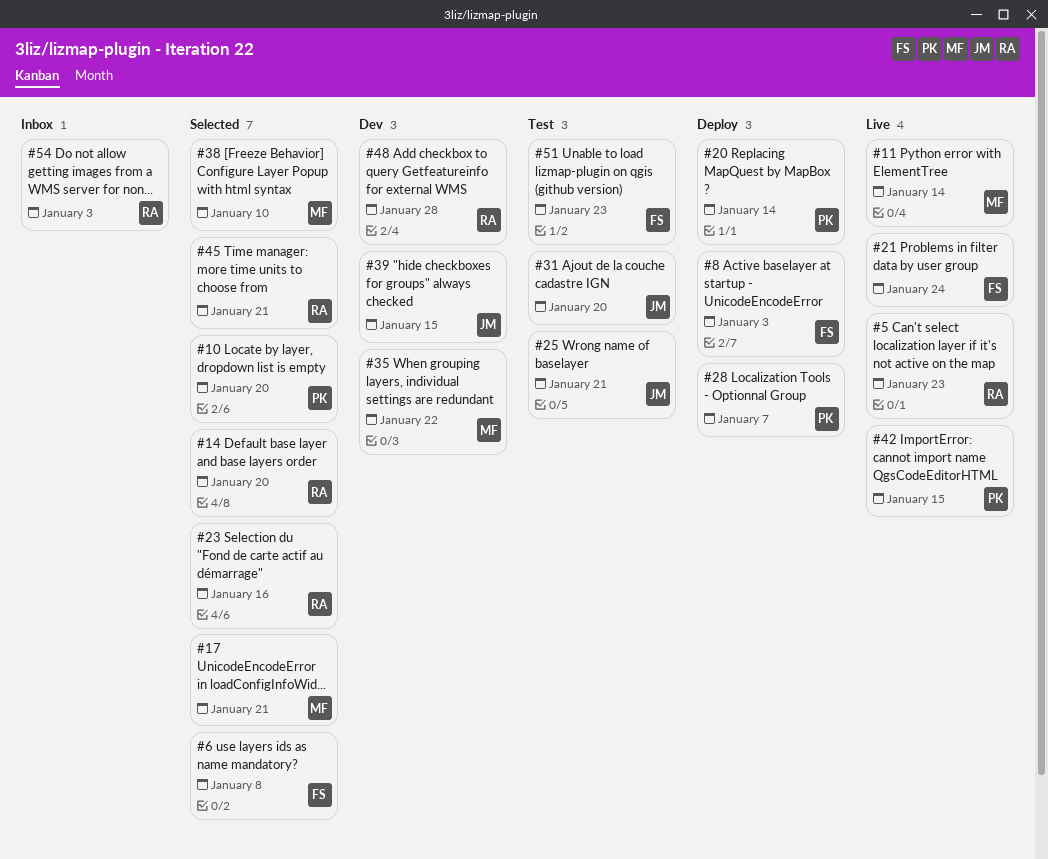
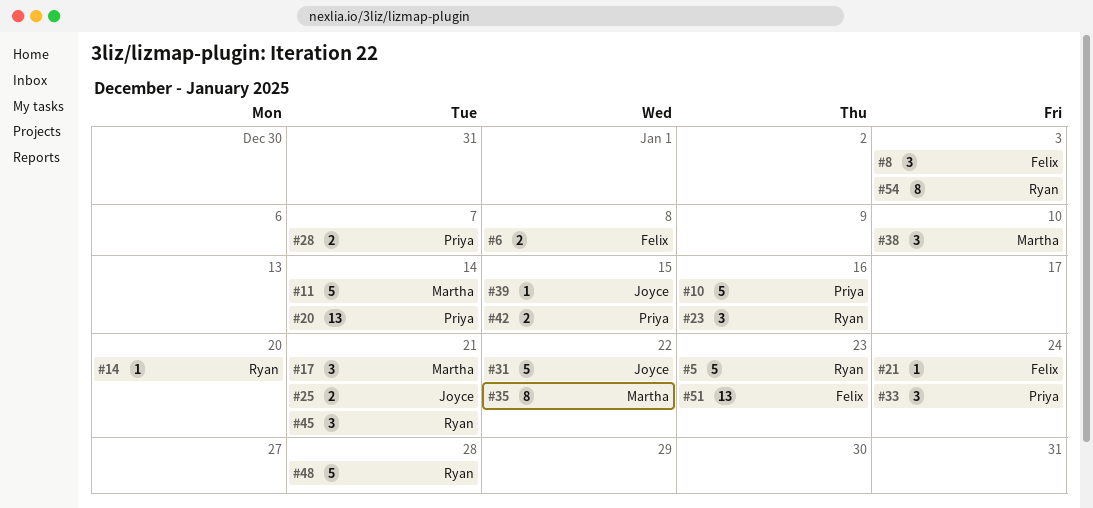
#10, due: Jan 20 -> Jan 16
#31, due: Jan 20 -> Jan 22
#33: none -> present

